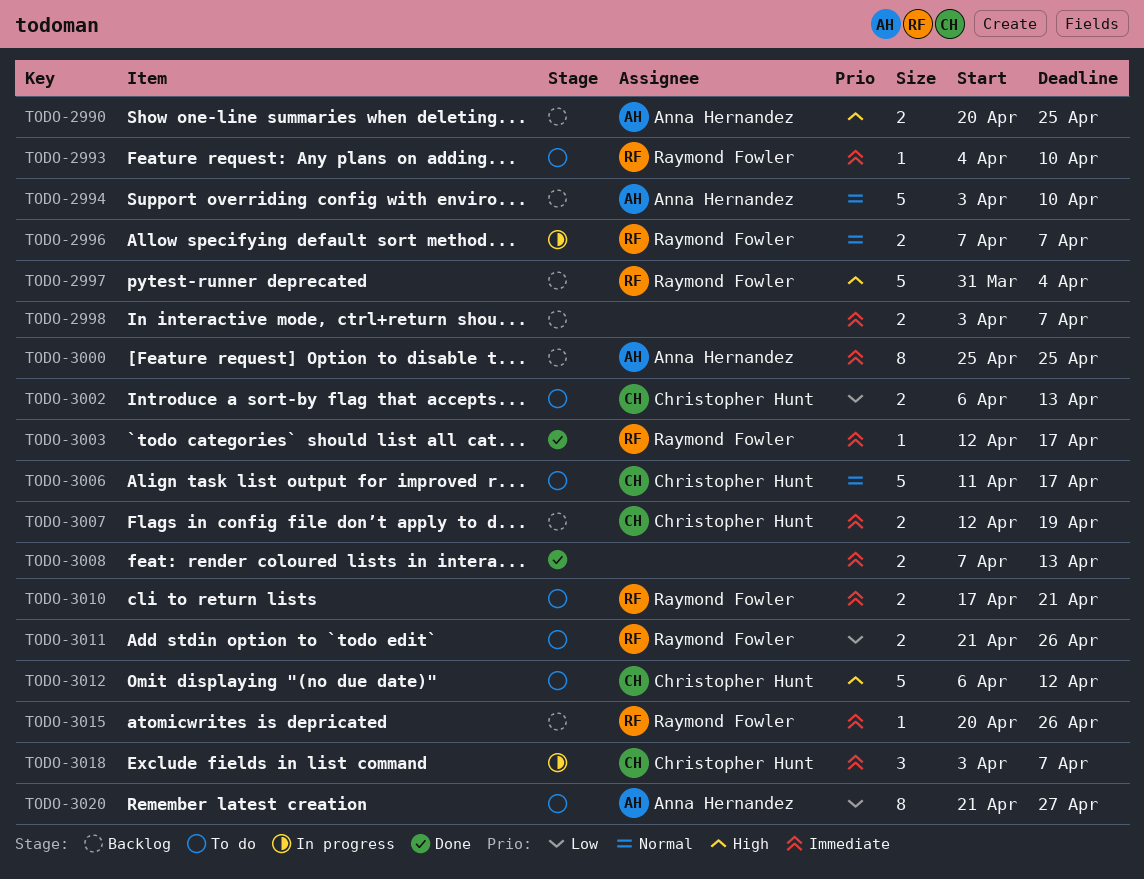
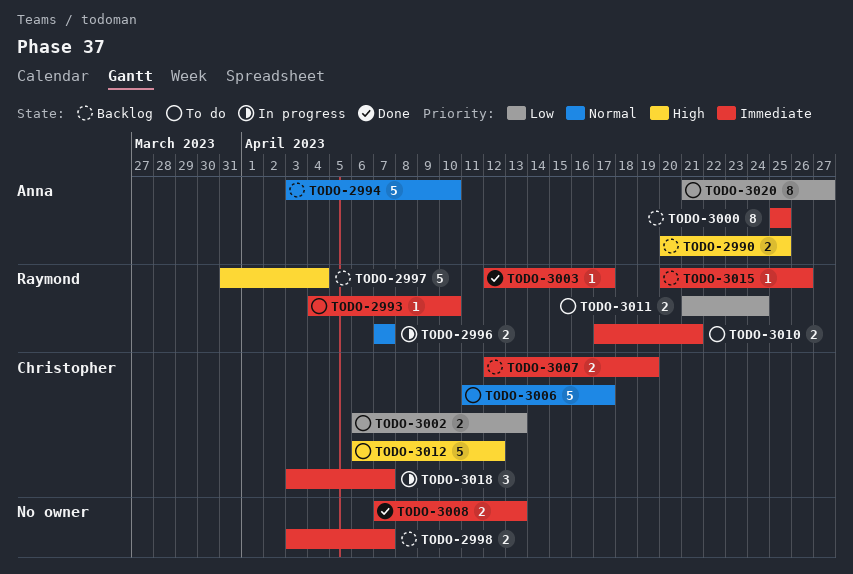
TODO-3011, due: Apr 26 -> Apr 24

